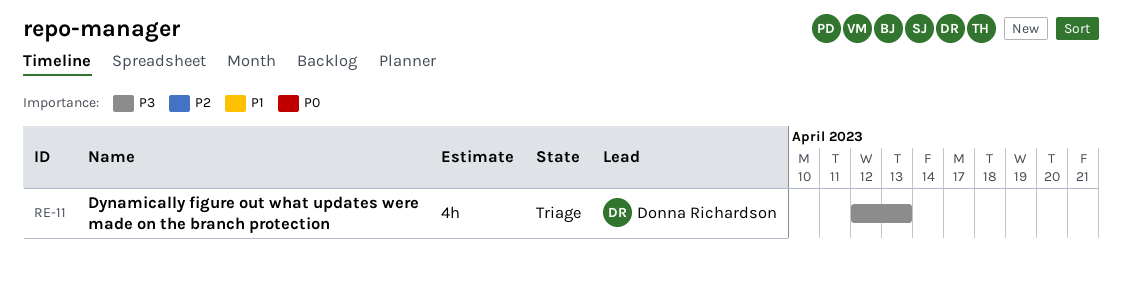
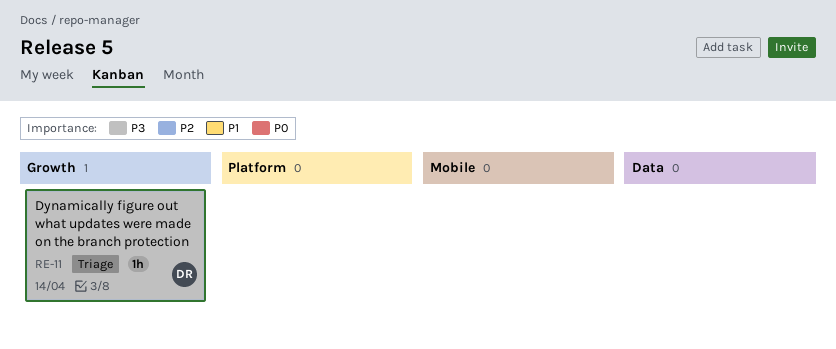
RE-11, estimate: 4h -> 1h
RE-11, due: Apr 13 -> Apr 14

